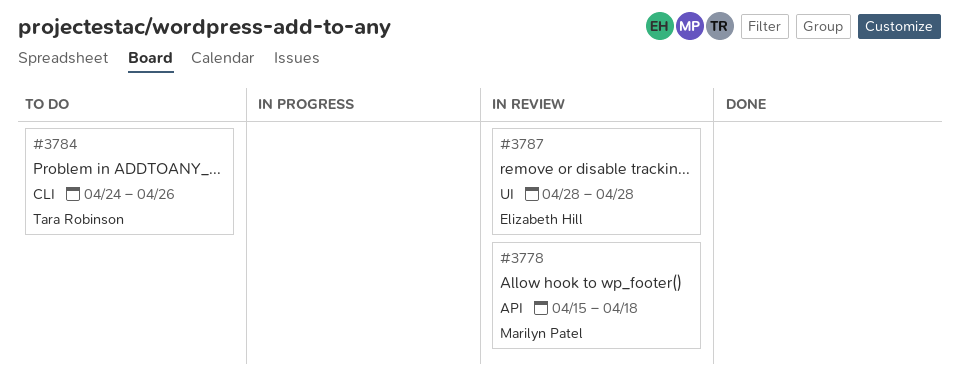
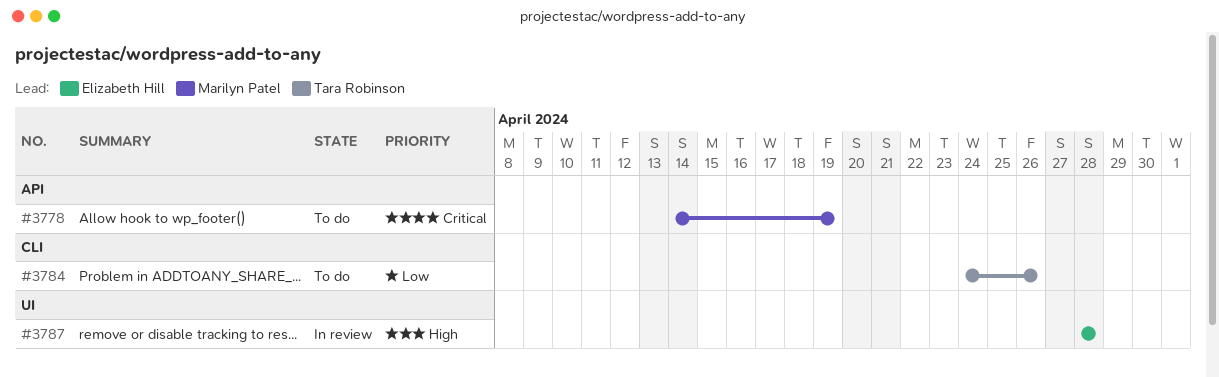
#3778, status: In review -> To do
#3778, start: Apr 15 -> Apr 14
#3778, due: Apr 18 -> Apr 19

